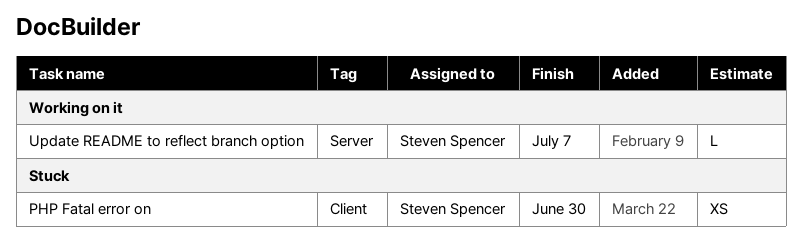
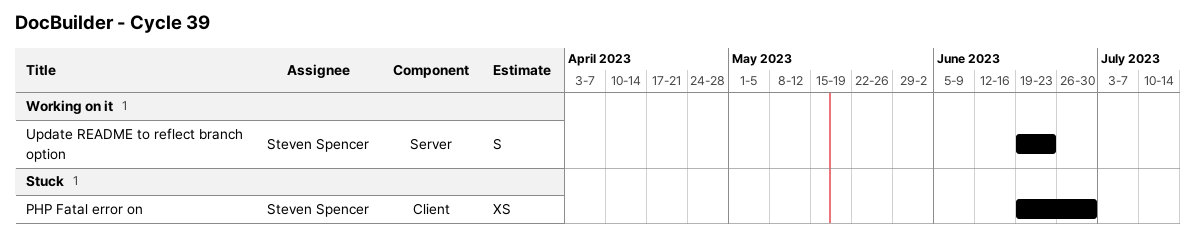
Update README to reflect branch option, estimate: L -> S
Update README to reflect branch option, due: Jul 7 -> Jun 23

